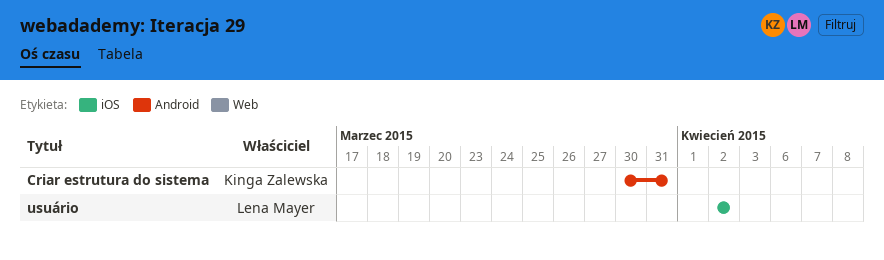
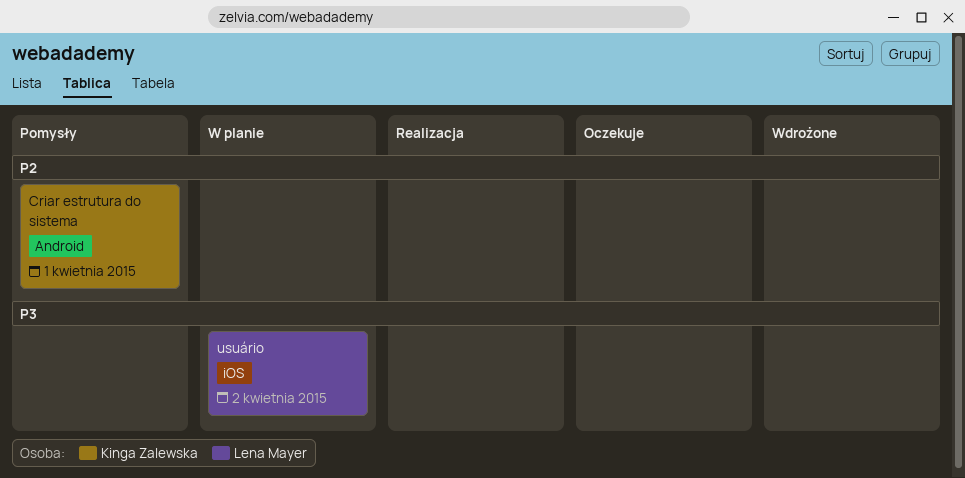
Criar estrutura do sistema, due: Mar 31 -> Apr 1

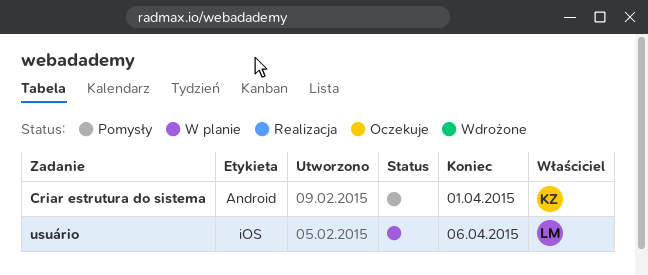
usuário, due: Apr 2 -> Apr 6

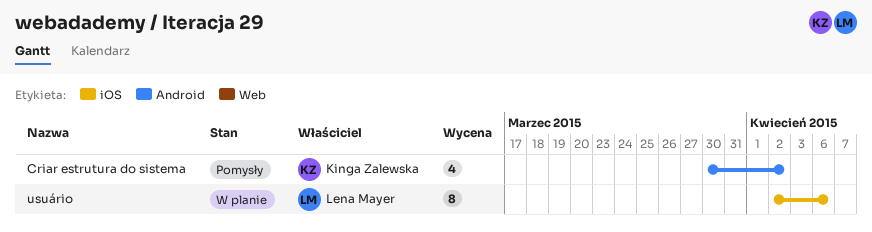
Criar estrutura do sistema, due: Apr 1 -> Apr 2

